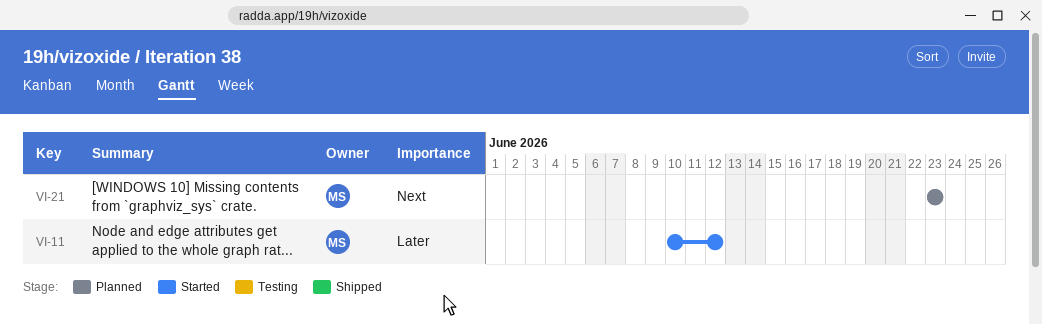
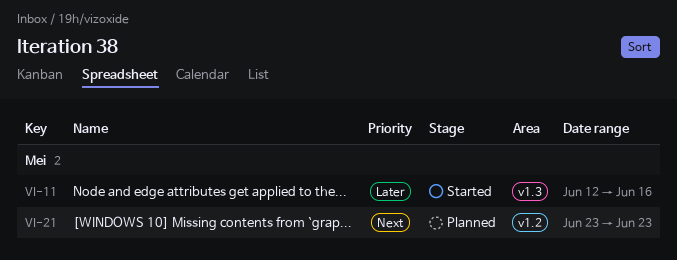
VI-11, start: Jun 10 -> Jun 12
VI-11, due: Jun 12 -> Jun 16

